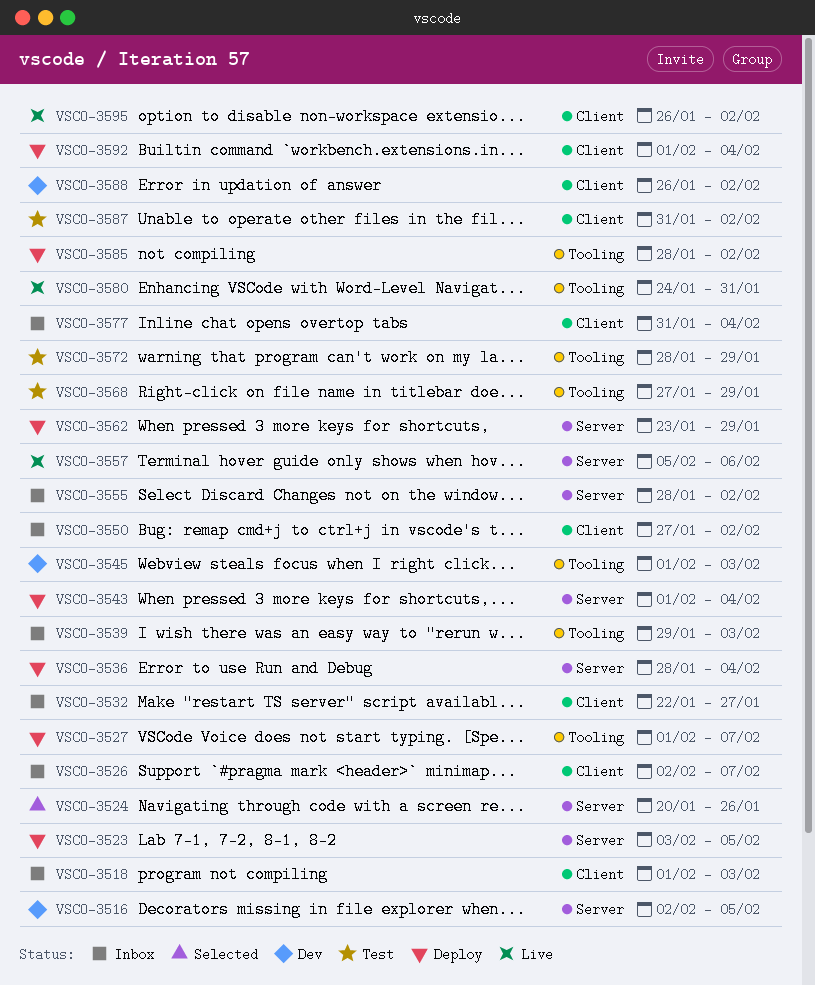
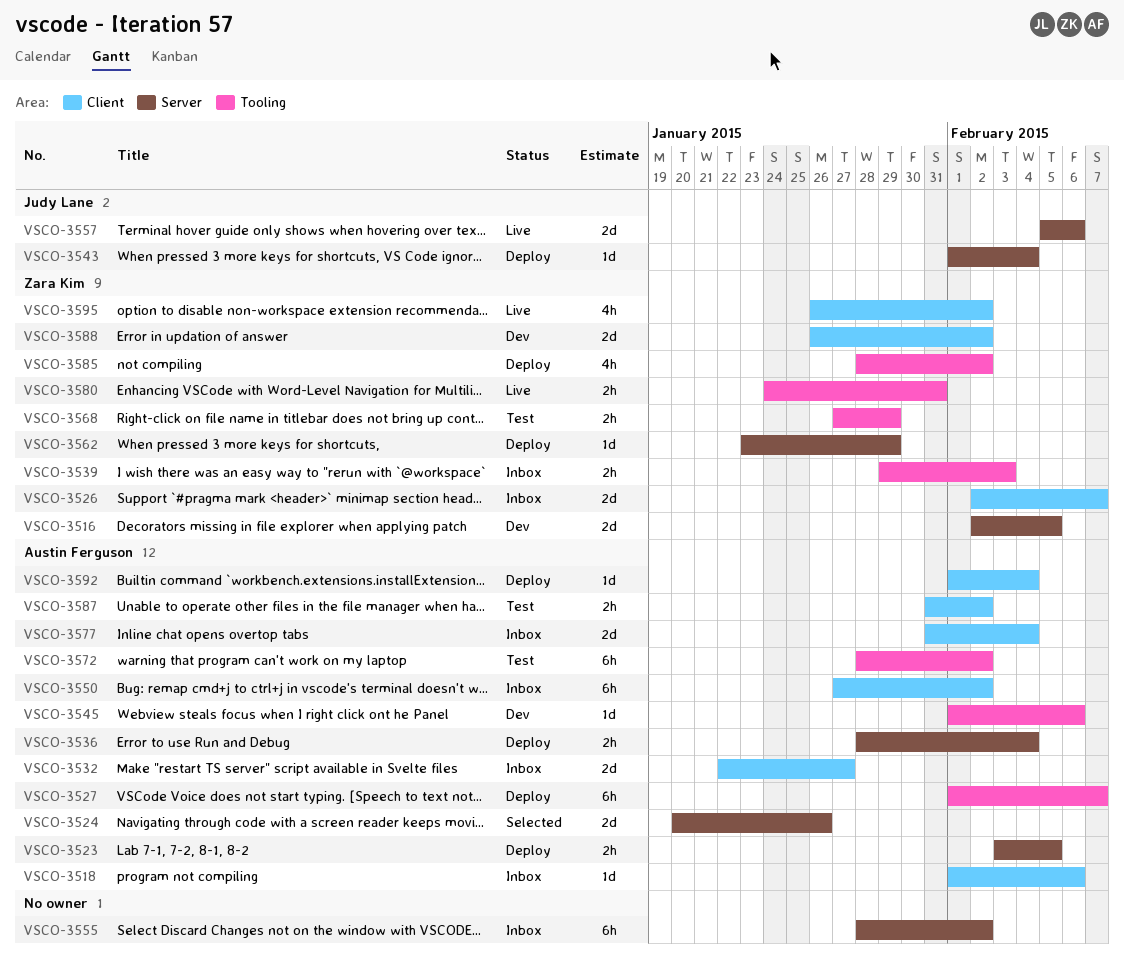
VSCO-3518, due: Feb 3 -> Feb 6
VSCO-3545, due: Feb 3 -> Feb 6
VSCO-3572, due: Jan 29 -> Feb 2

